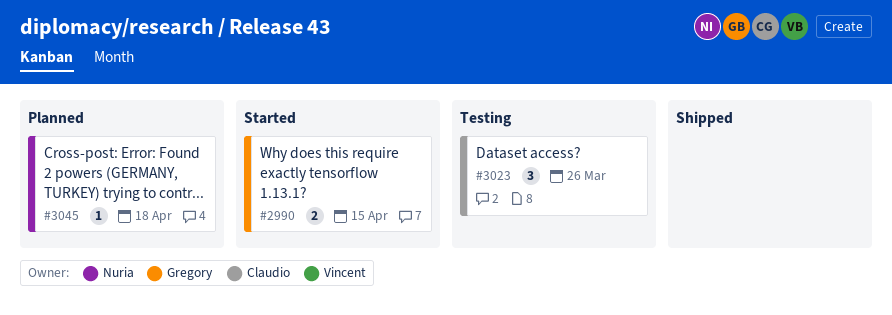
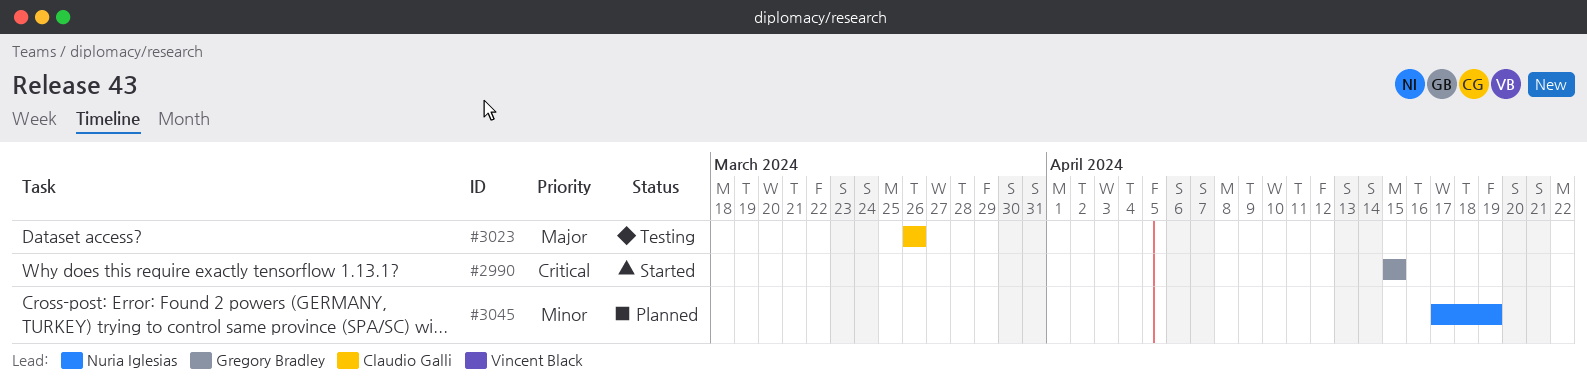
#3045, due: Apr 18 -> Apr 19

